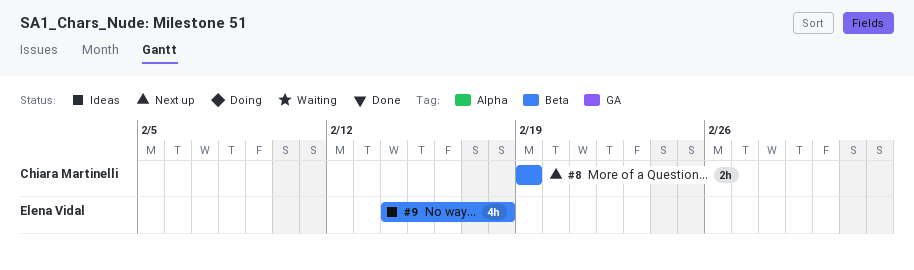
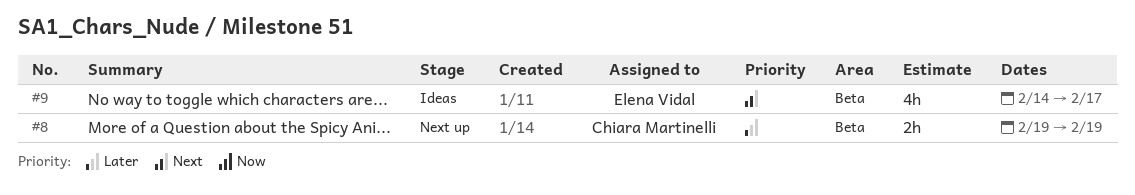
#9, due: Feb 18 -> Feb 17

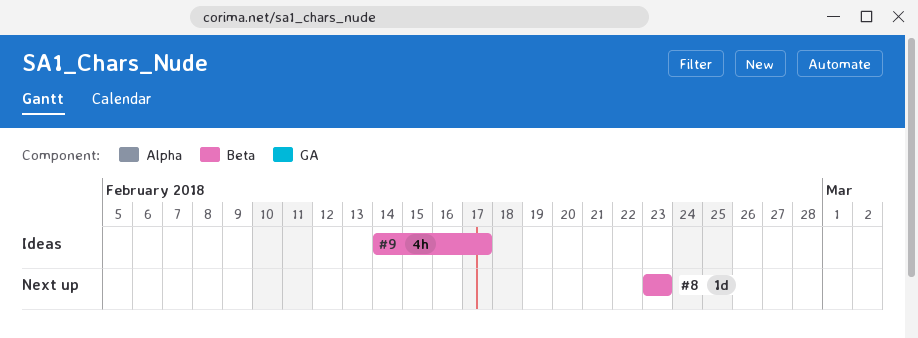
#8, estimate: 2h -> 1d
#8, start: Feb 19 -> Feb 23
#8, due: Feb 19 -> Feb 23

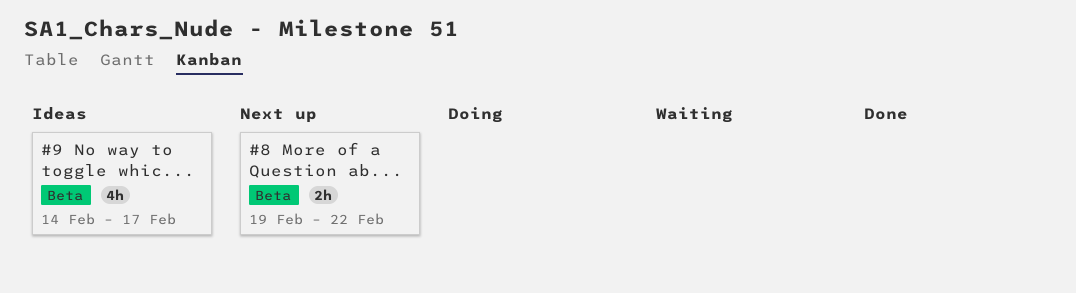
#8, estimate: 1d -> 2h
#8, start: Feb 23 -> Feb 19
#8, due: Feb 23 -> Feb 22

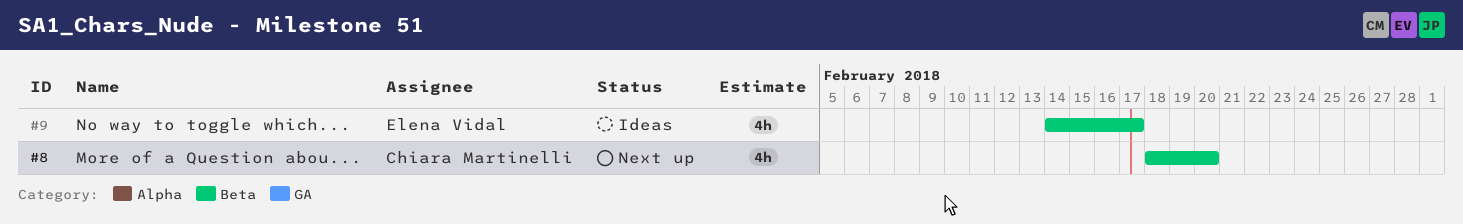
#8, estimate: 2h -> 4h
#8, start: Feb 19 -> Feb 18
#8, due: Feb 22 -> Feb 20

